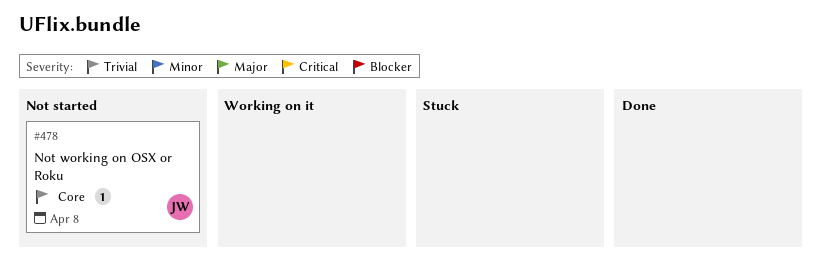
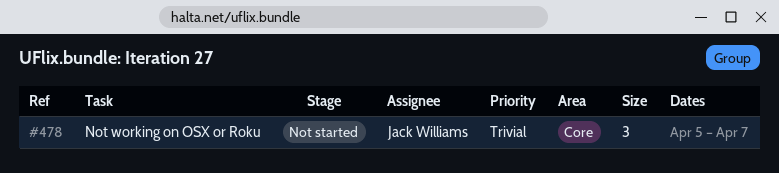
#478, estimate: 1 -> 3
#478, due: Apr 8 -> Apr 7

